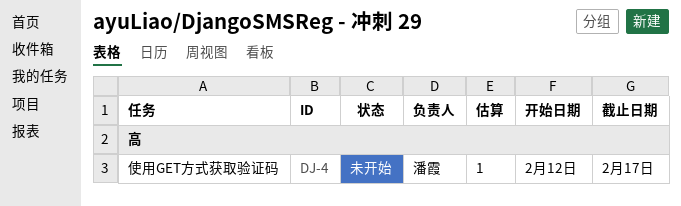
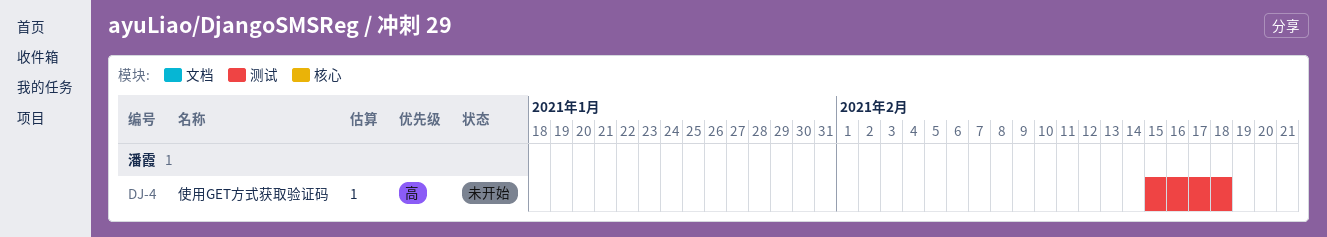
DJ-4, start: Feb 12 -> Feb 15
DJ-4, due: Feb 17 -> Feb 18

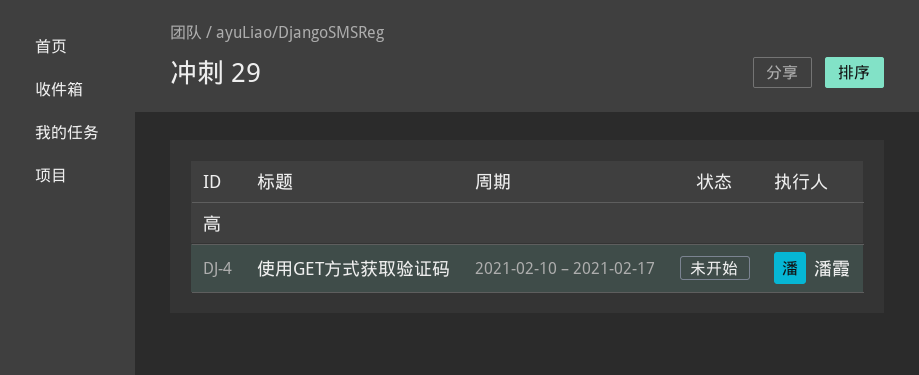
DJ-4, start: Feb 15 -> Feb 10
DJ-4, due: Feb 18 -> Feb 17

